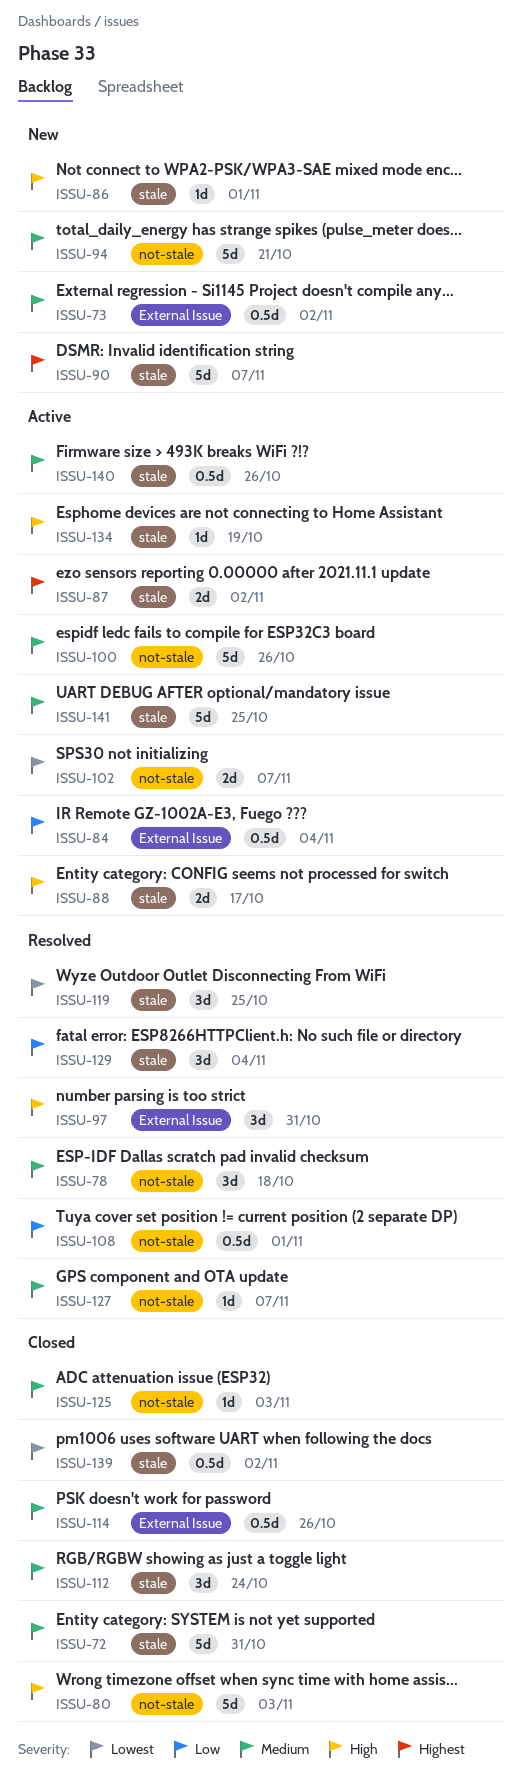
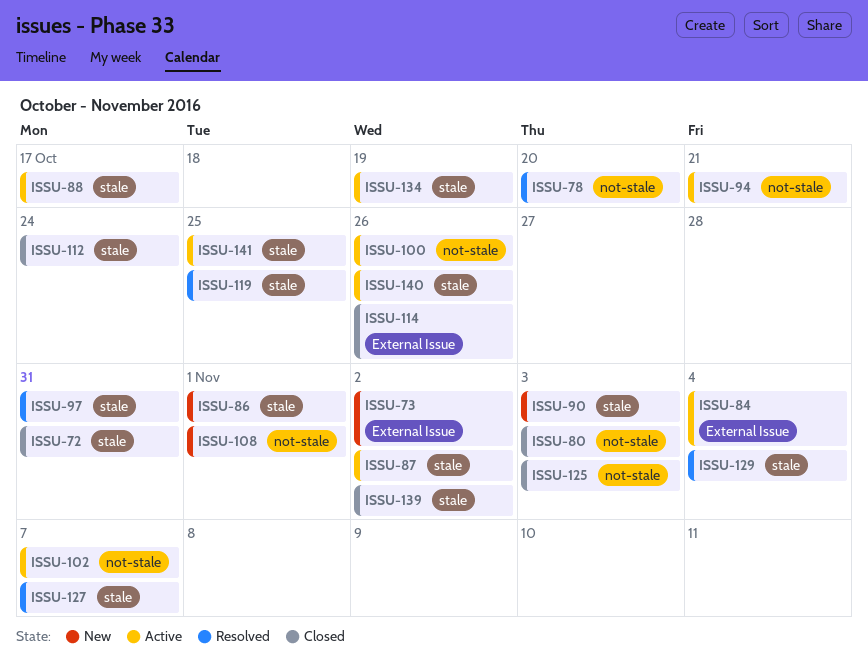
ISSU-78, due: Oct 18 -> Oct 20
ISSU-90, due: Nov 7 -> Nov 3
ISSU-94, status: New -> Active
ISSU-97, label: External Issue -> stale
ISSU-108, status: Resolved -> New
ISSU-127, label: not-stale -> stale

